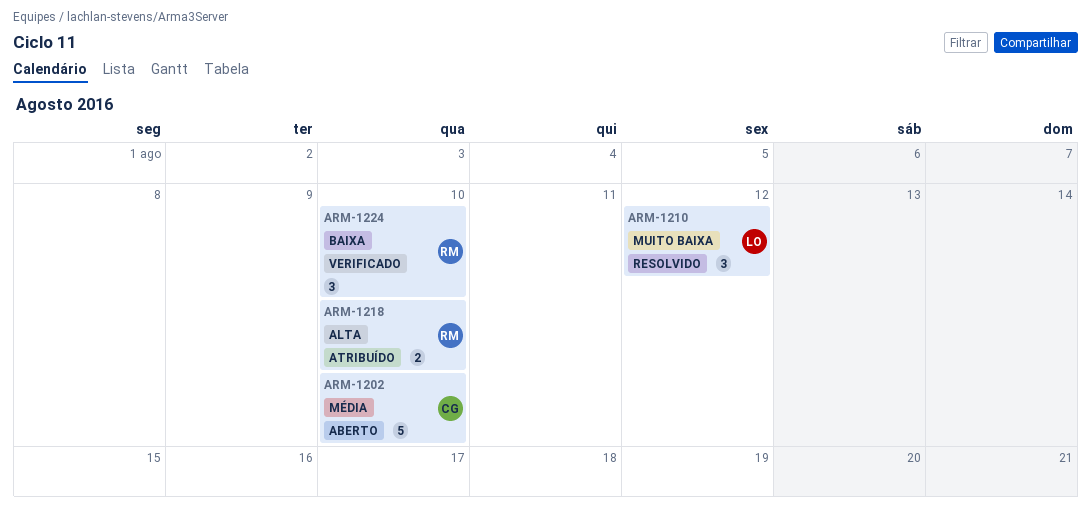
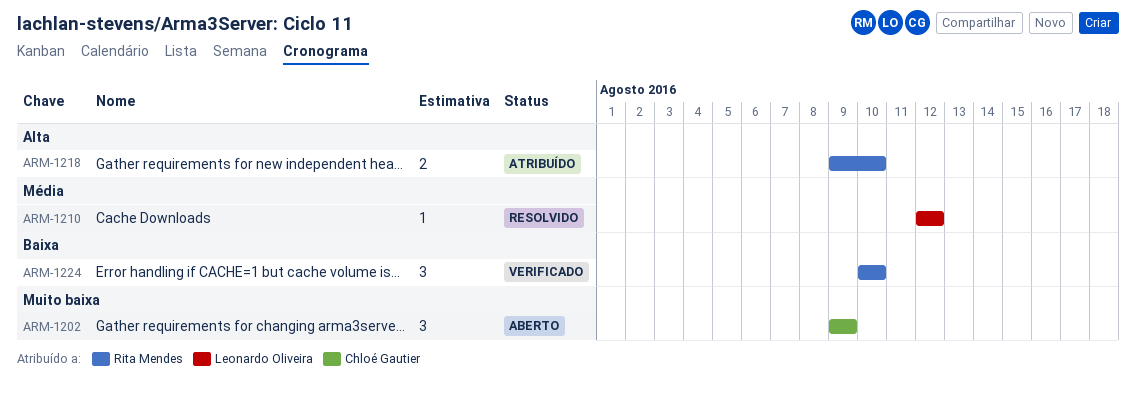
ARM-1202, priority: Média -> Muito baixa
ARM-1202, estimate: 5 -> 3
ARM-1202, due: Aug 10 -> Aug 9
ARM-1210, priority: Muito baixa -> Média
ARM-1210, estimate: 3 -> 1

